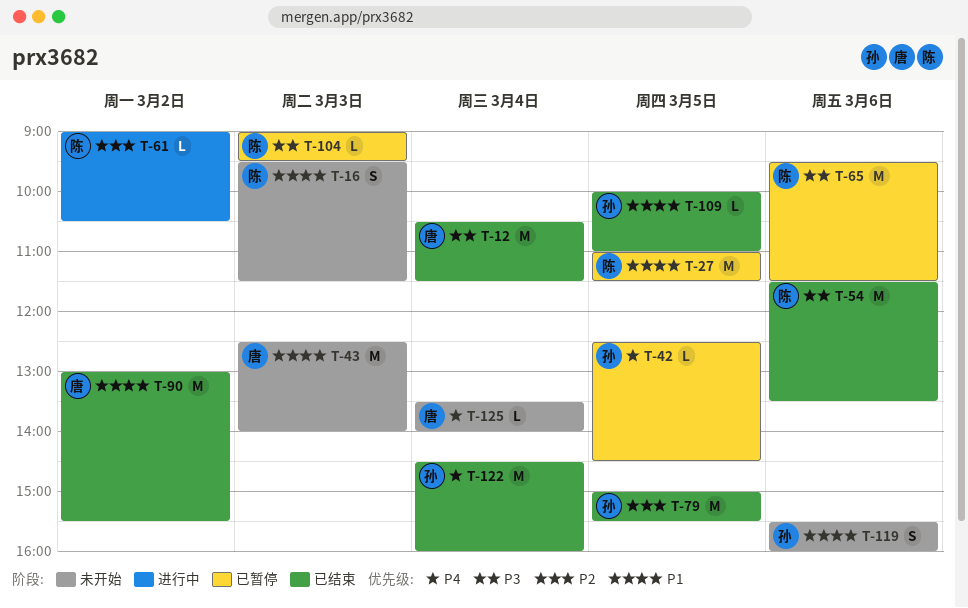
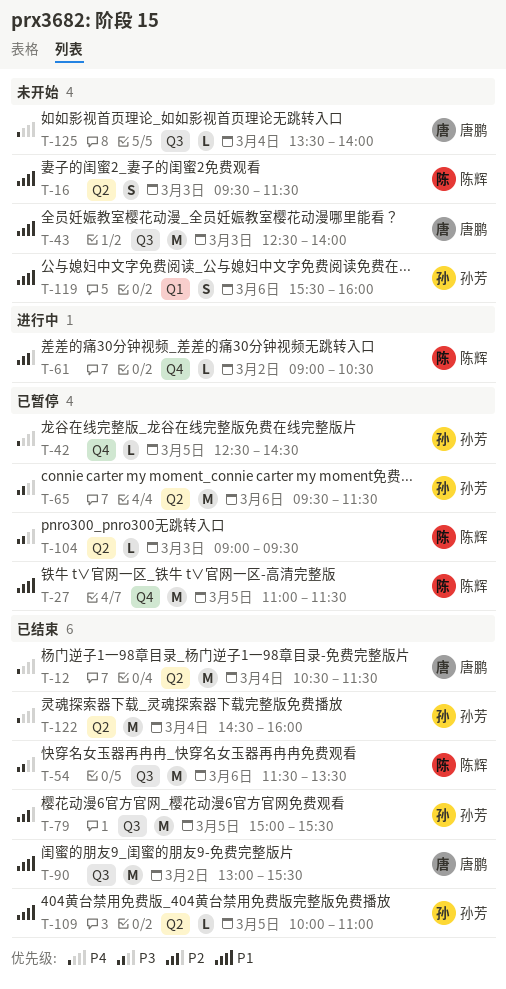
T-12, priority: P3 -> P4
T-65, owner: 陈辉 -> 孙芳

